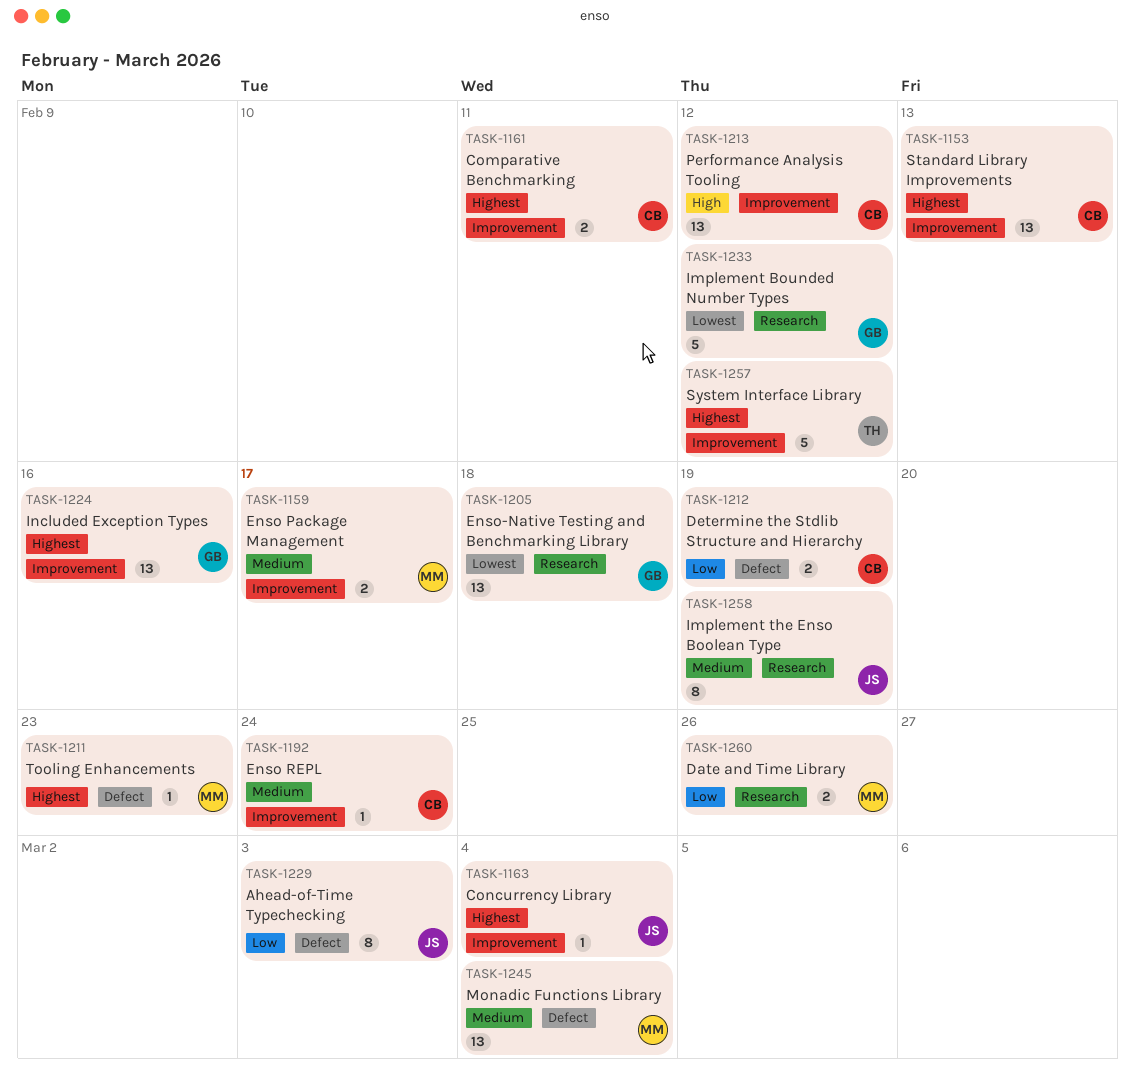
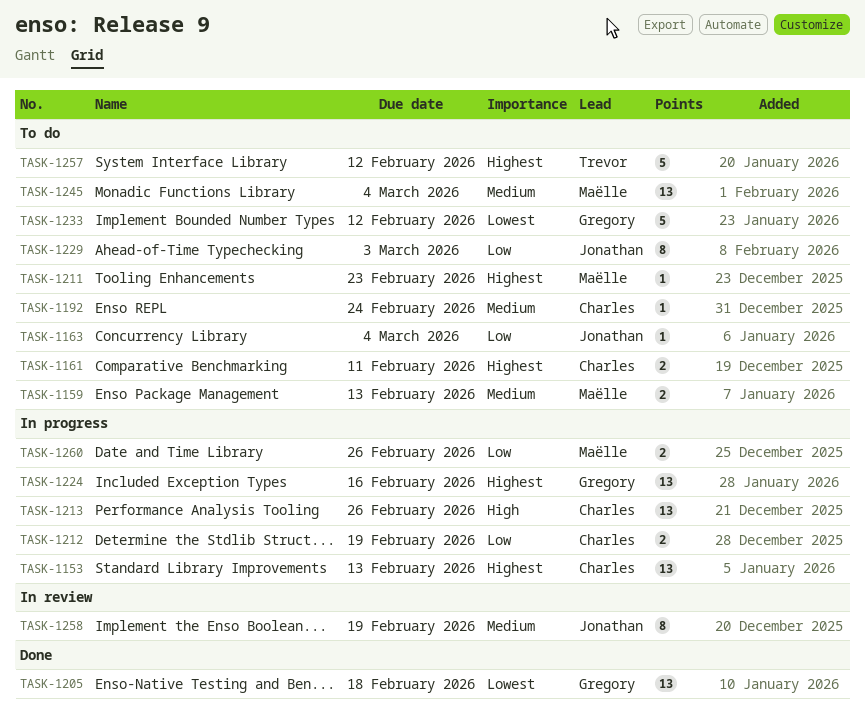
TASK-1159, due: Feb 17 -> Feb 13
TASK-1163, priority: Highest -> Low
TASK-1213, due: Feb 12 -> Feb 26

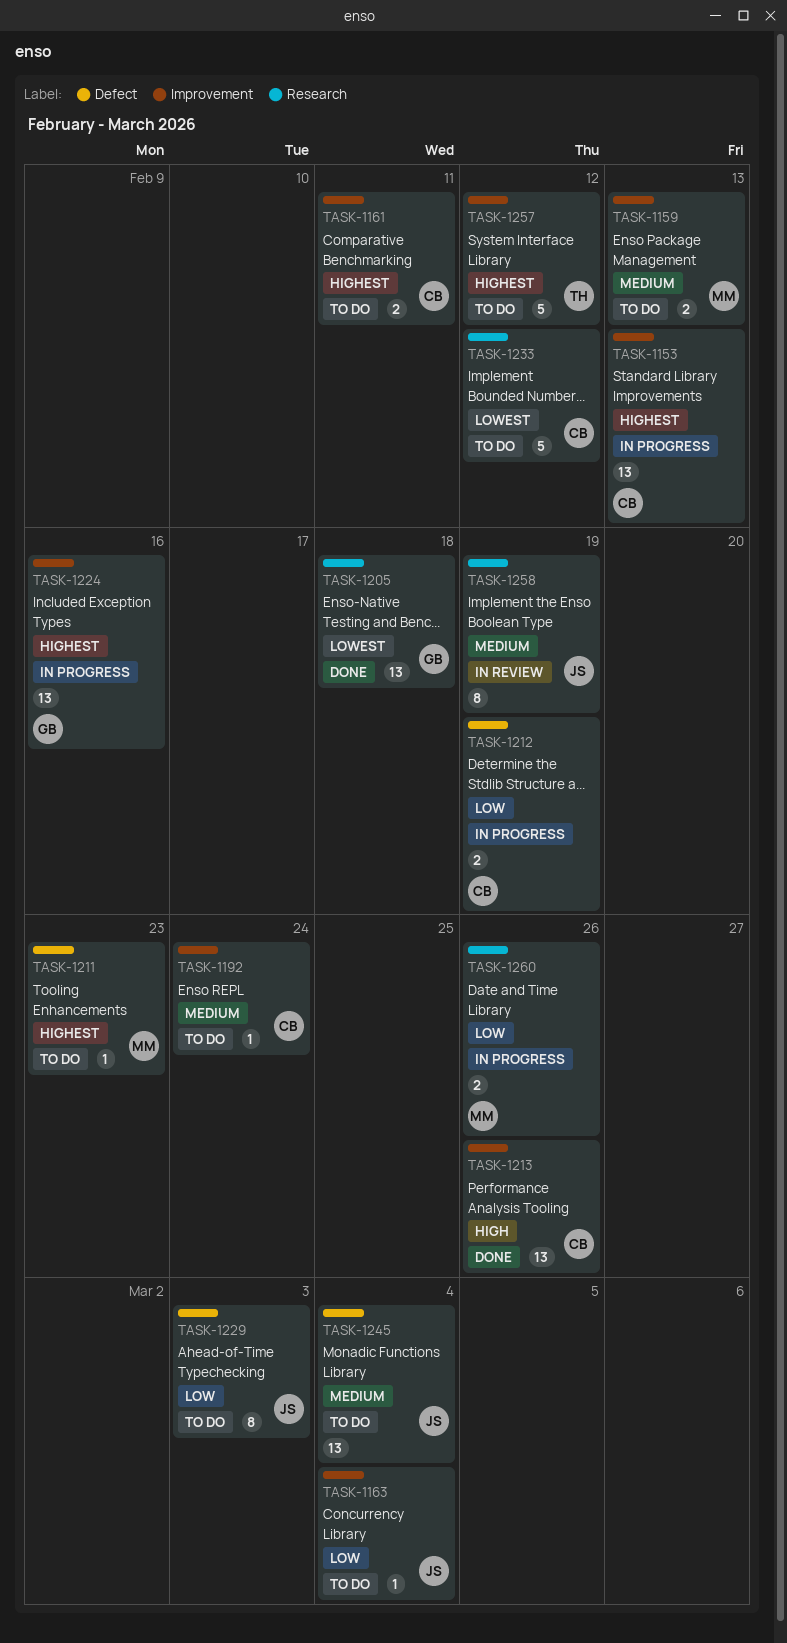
TASK-1213, status: In progress -> Done
TASK-1233, owner: Gregory -> Charles
TASK-1245, owner: Maëlle -> Jonathan

